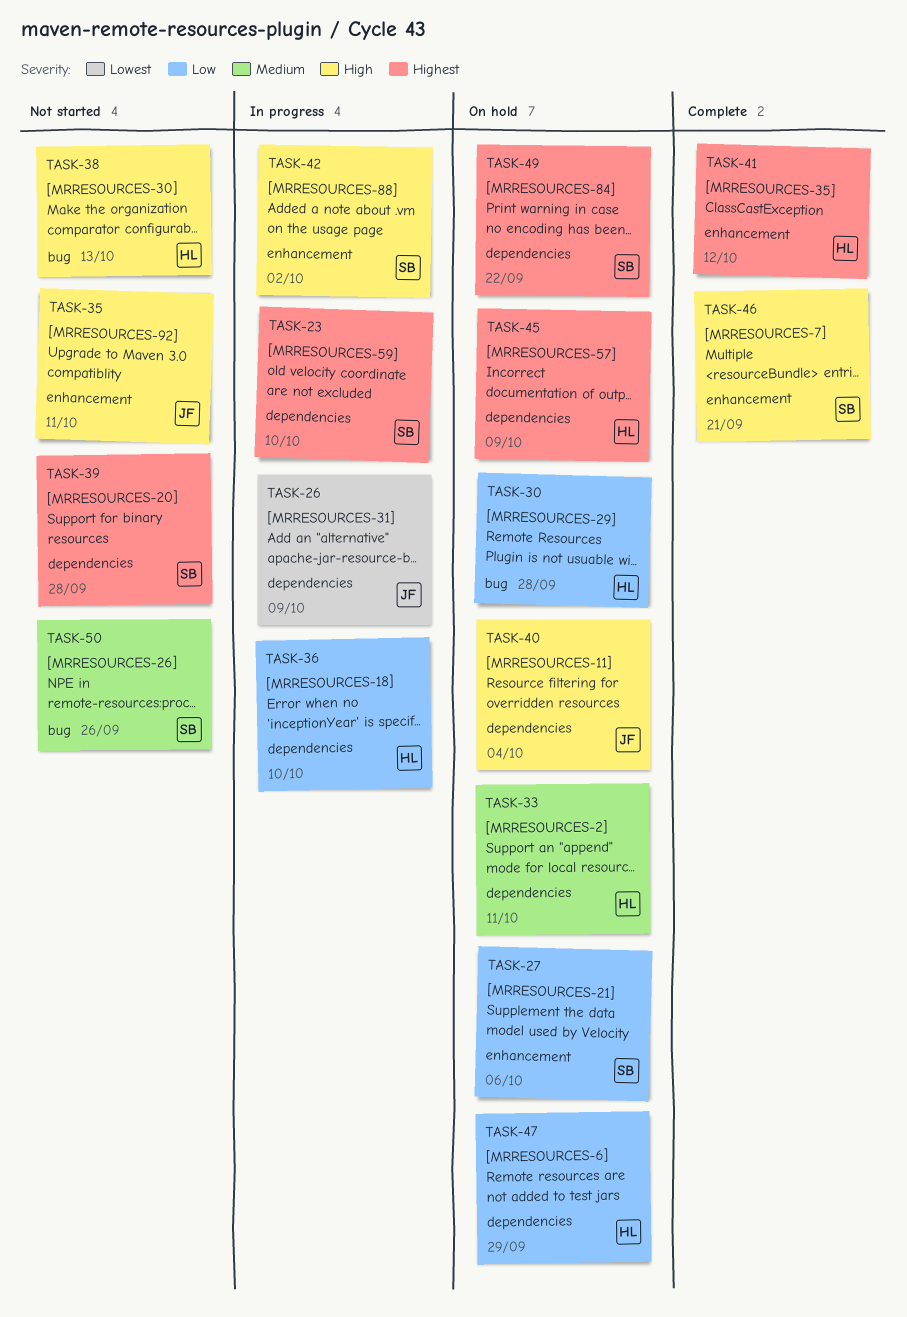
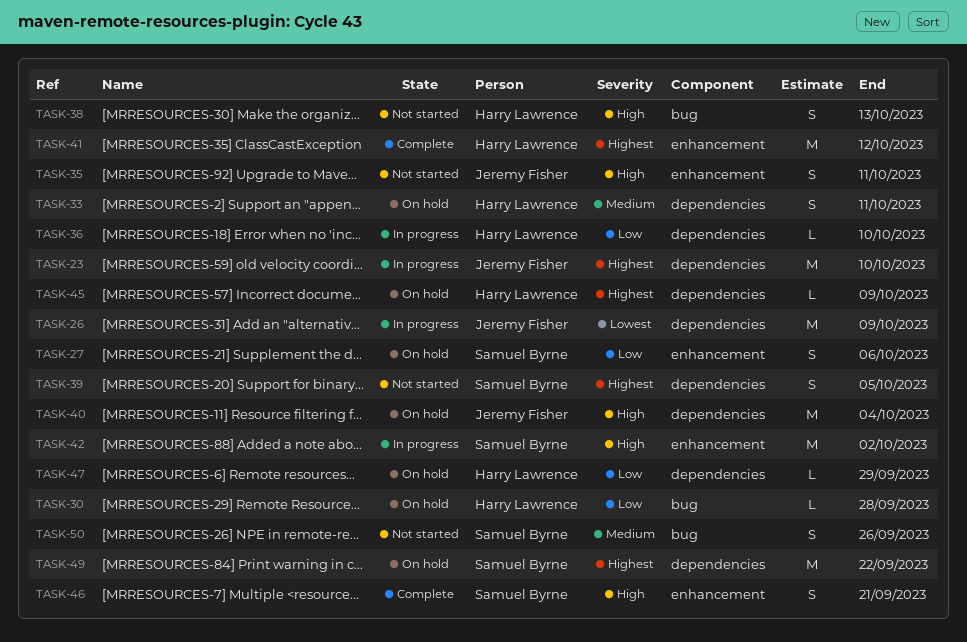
TASK-23, owner: Samuel Byrne -> Jeremy Fisher
TASK-39, due: Sep 28 -> Oct 5

